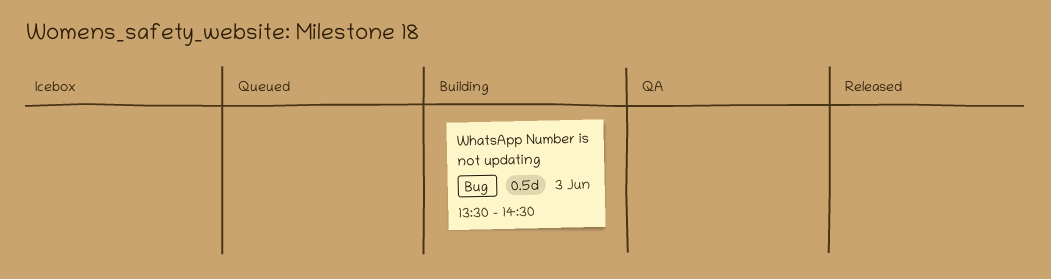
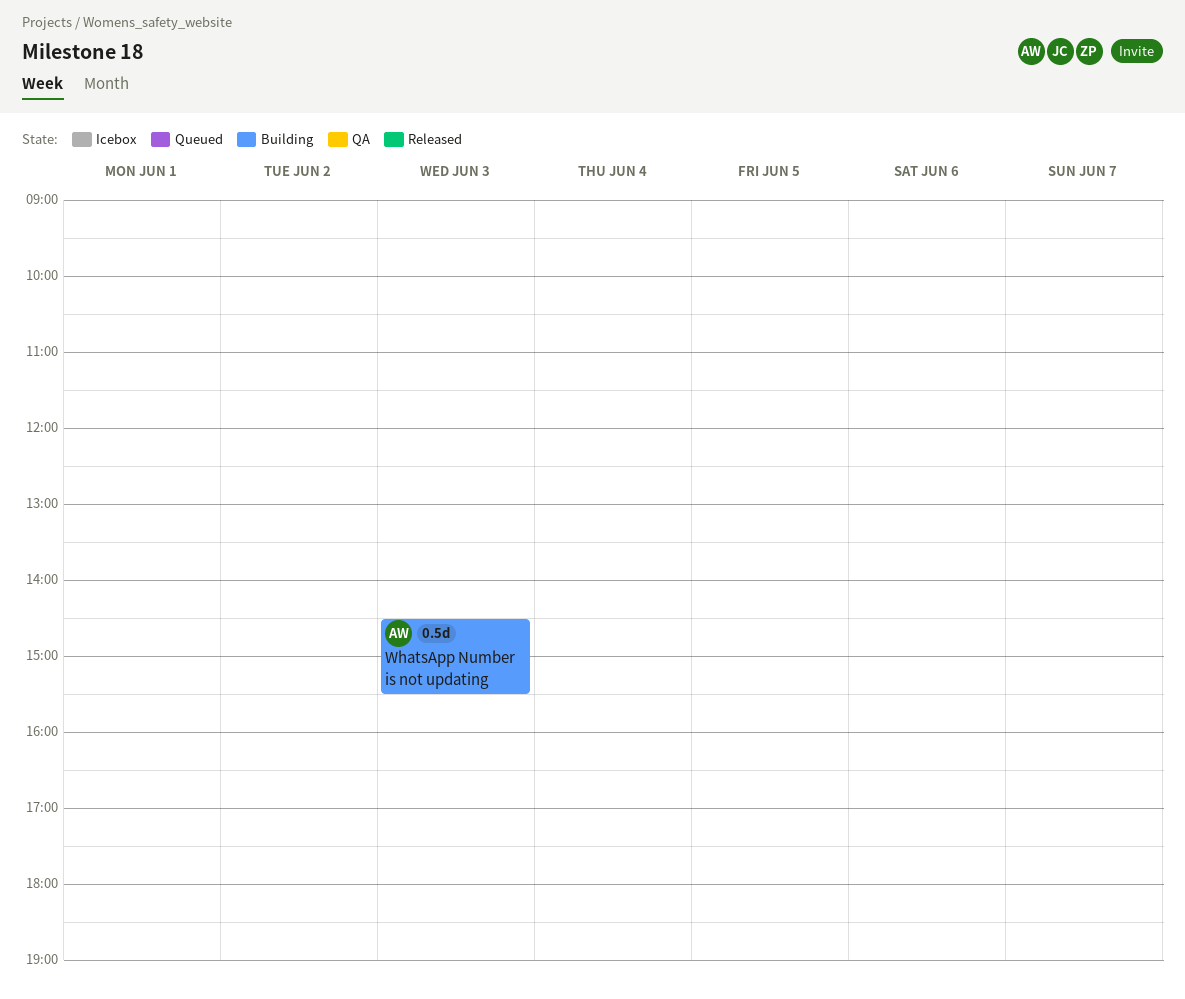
WhatsApp Number is not updating, begins: 13:30 -> 14:30
WhatsApp Number is not updating, ends: 14:30 -> 15:30

